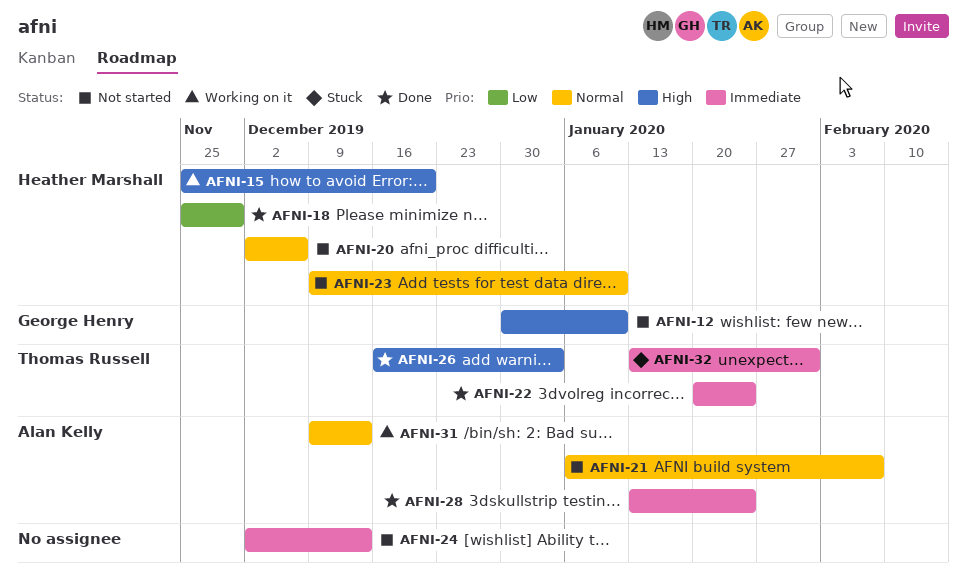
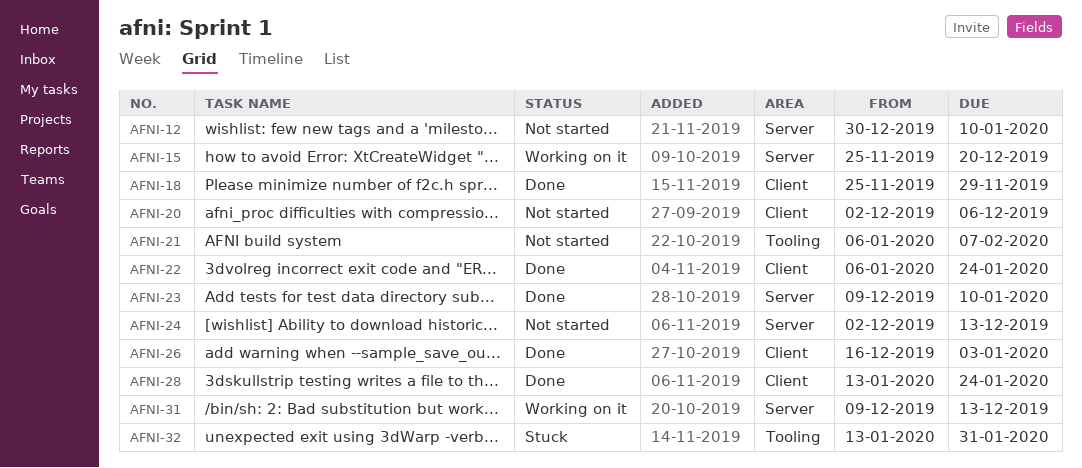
AFNI-22, start: Jan 20 -> Jan 6
AFNI-23, status: Not started -> Done

